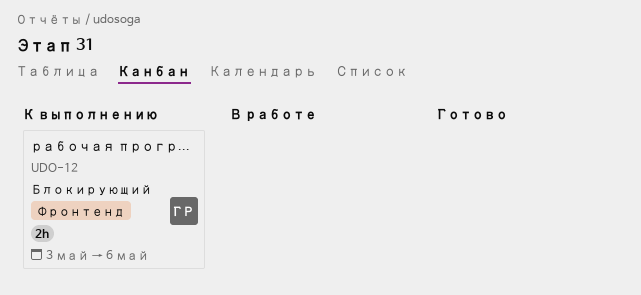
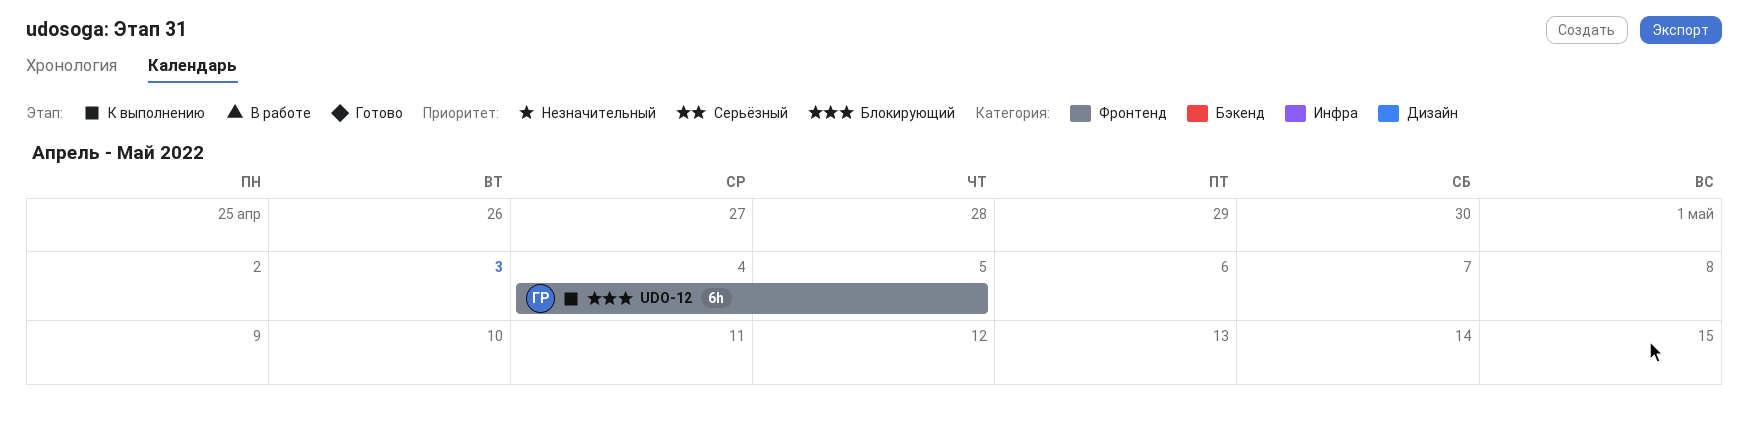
UDO-12, estimate: 2h -> 6h
UDO-12, start: May 3 -> May 4
UDO-12, due: May 6 -> May 5

